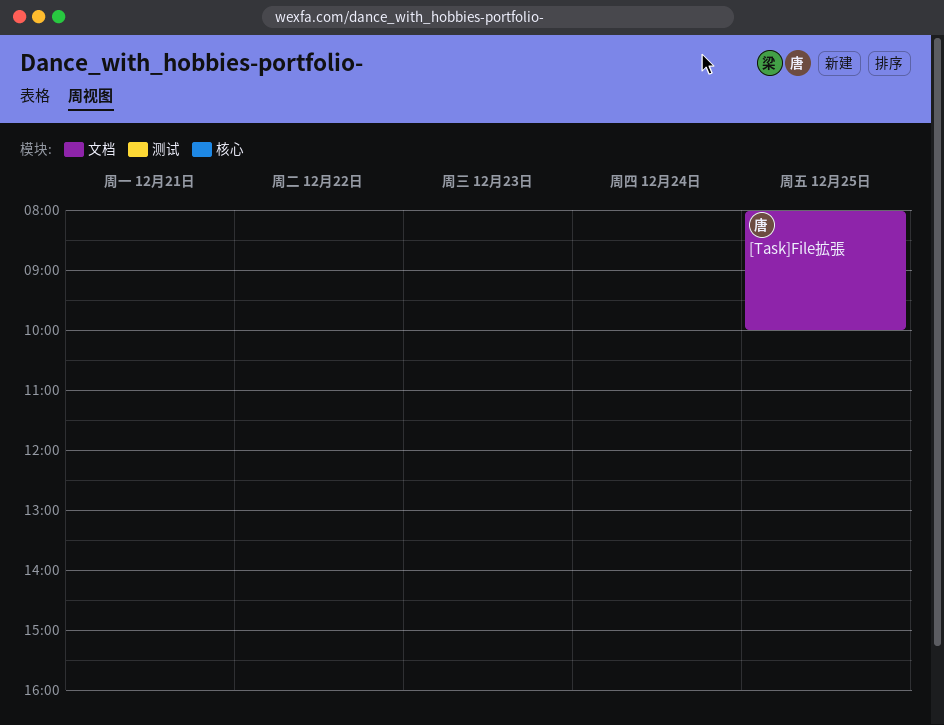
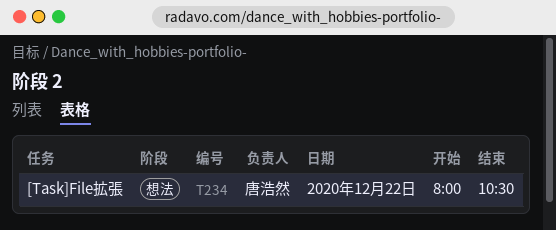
[Task]File拡張, day: Dec 25 -> Dec 22
[Task]File拡張, ends: 10:00 -> 10:30

